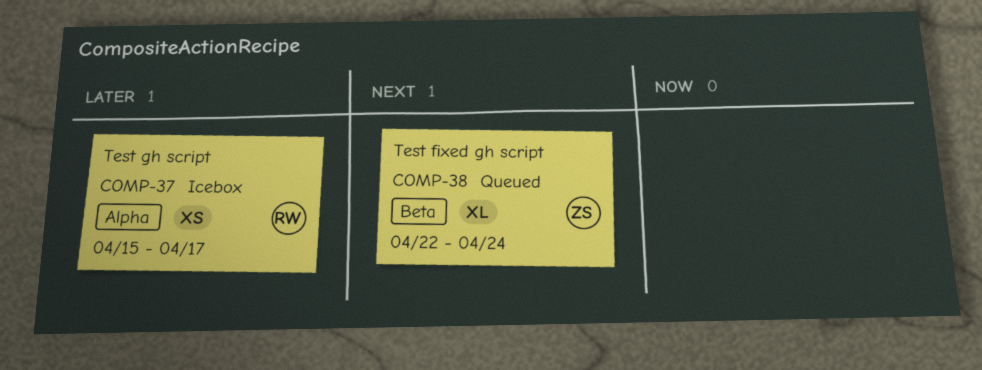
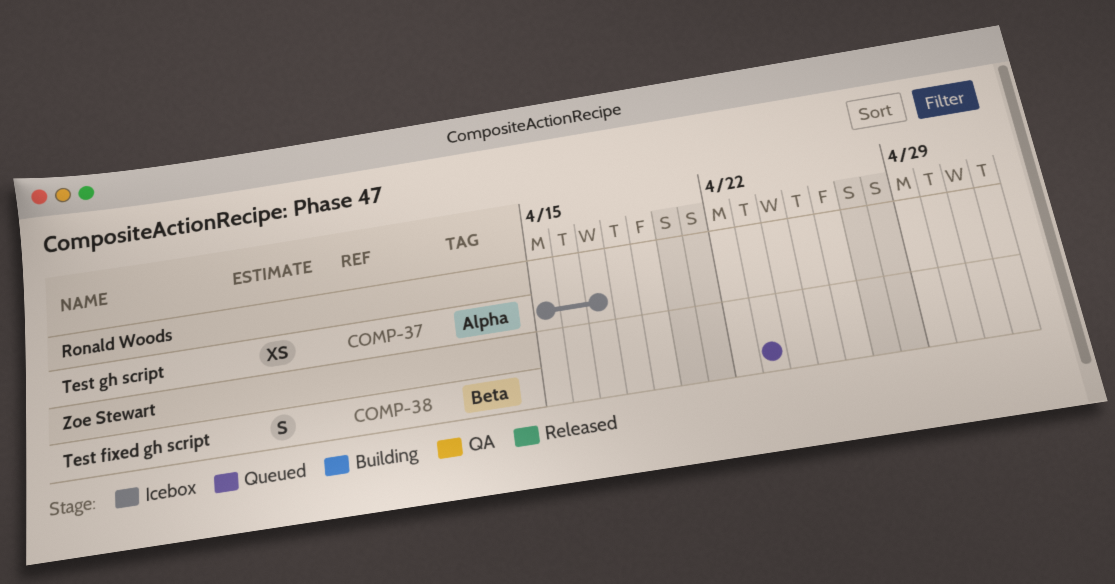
COMP-38, estimate: XL -> S
COMP-38, start: Apr 22 -> Apr 23
COMP-38, due: Apr 24 -> Apr 23

